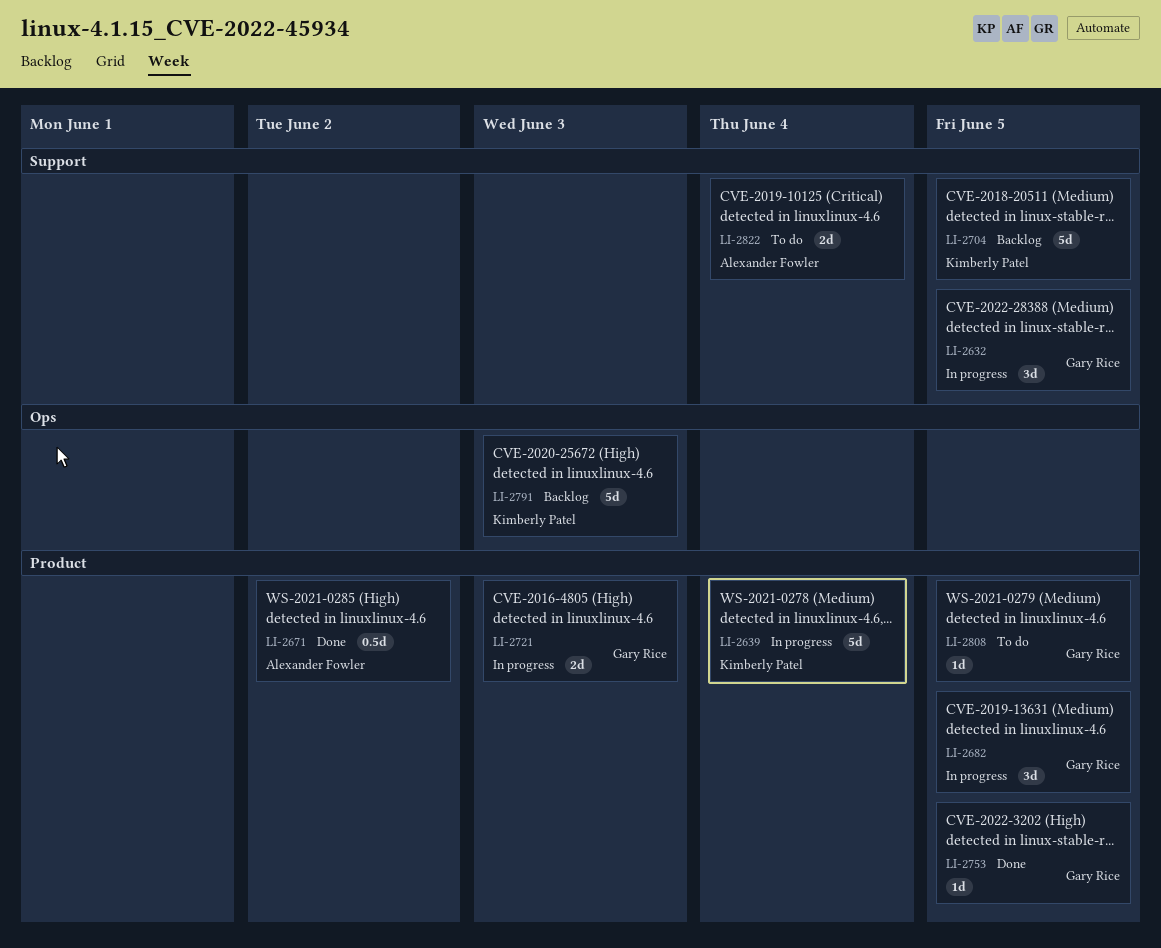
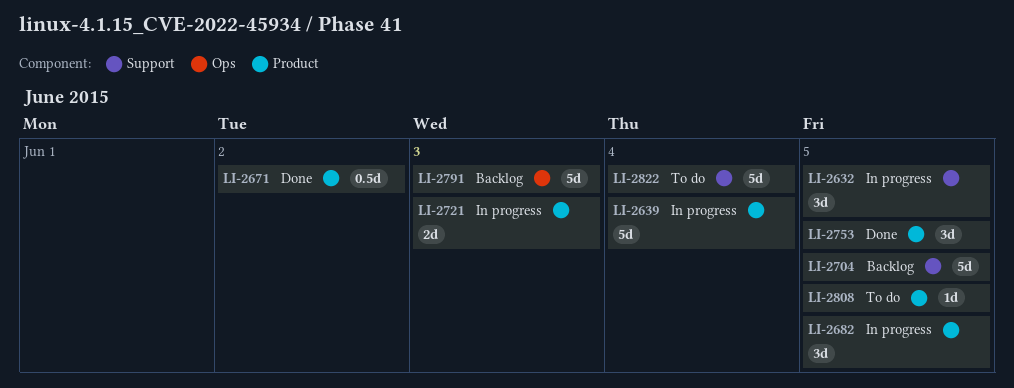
LI-2753, estimate: 1d -> 3d
LI-2822, estimate: 2d -> 5d

